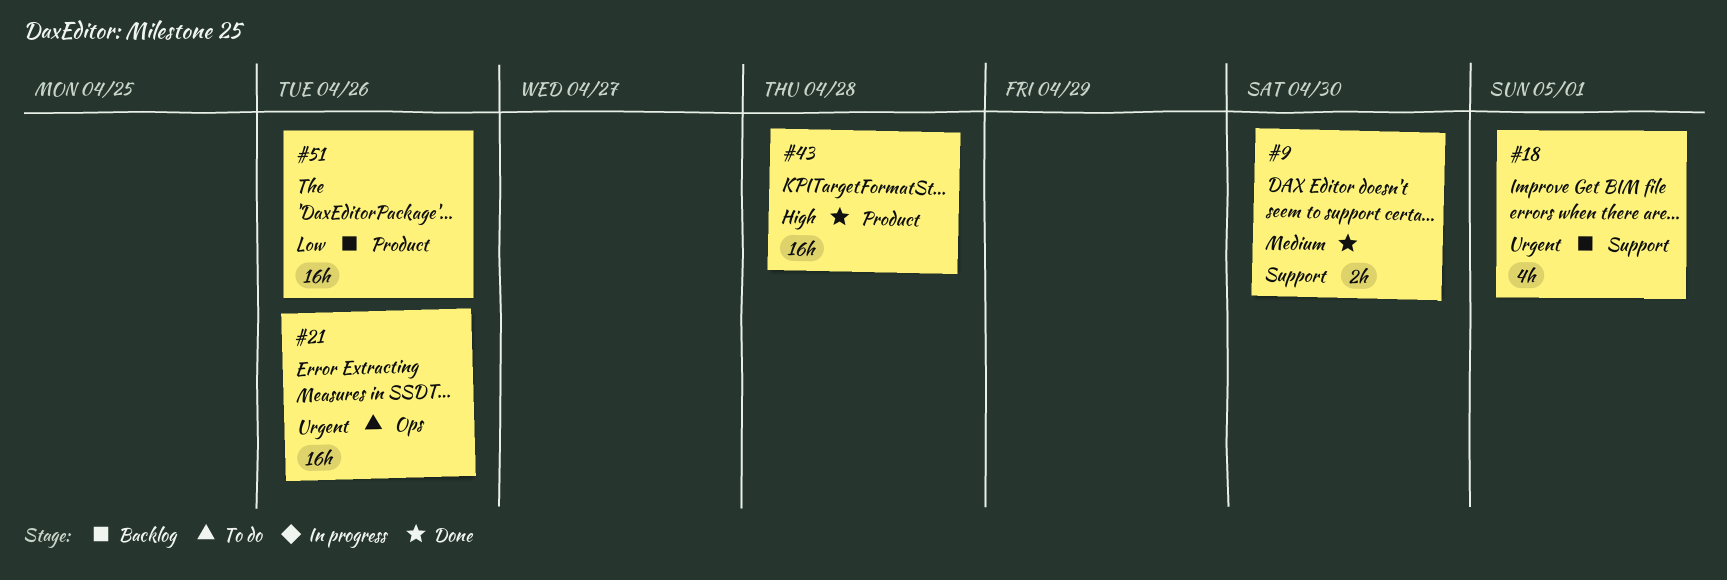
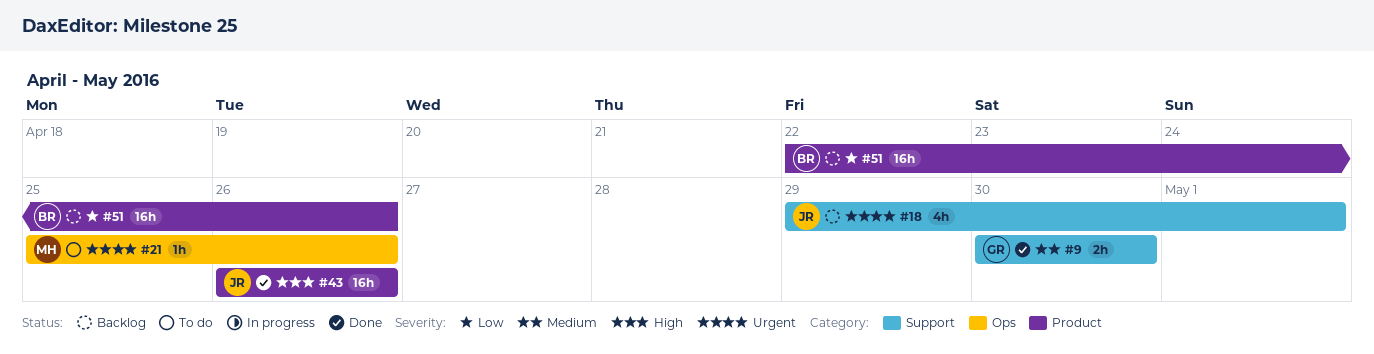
#21, estimate: 16h -> 1h
#43, due: Apr 28 -> Apr 26

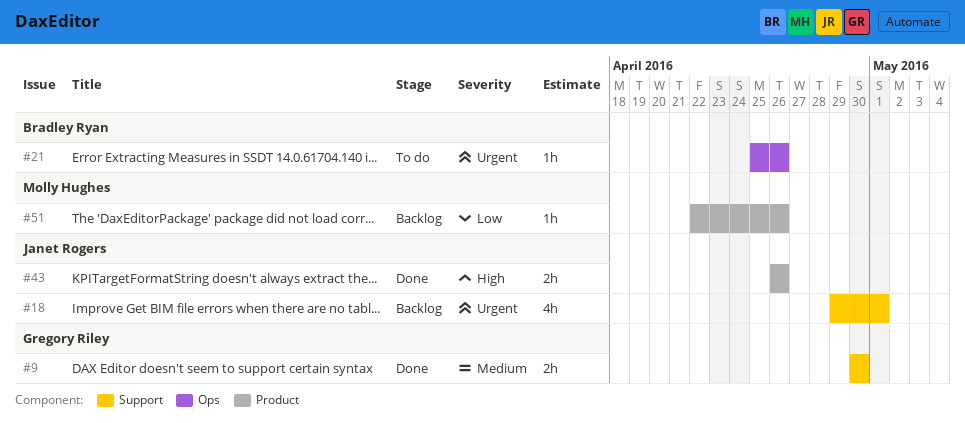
#21, owner: Molly Hughes -> Bradley Ryan
#43, estimate: 16h -> 2h
#51, owner: Bradley Ryan -> Molly Hughes
#51, estimate: 16h -> 1h

